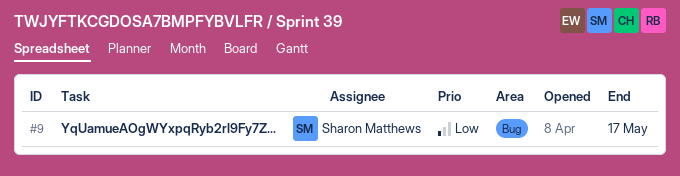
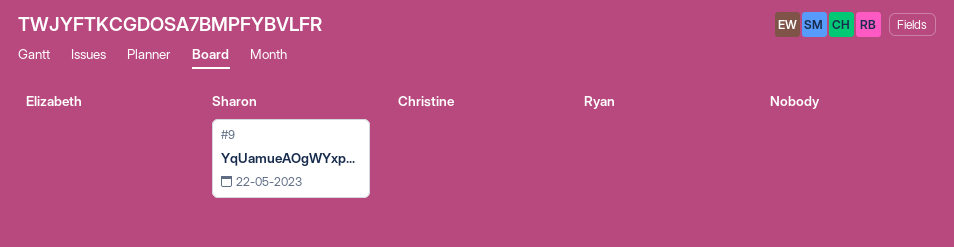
#9, due: May 17 -> May 22

